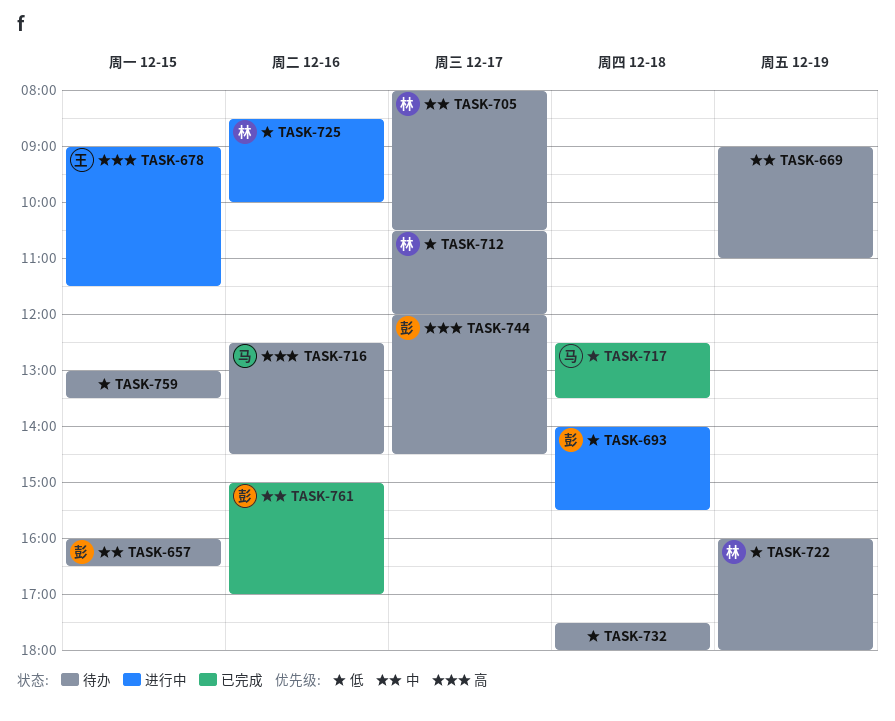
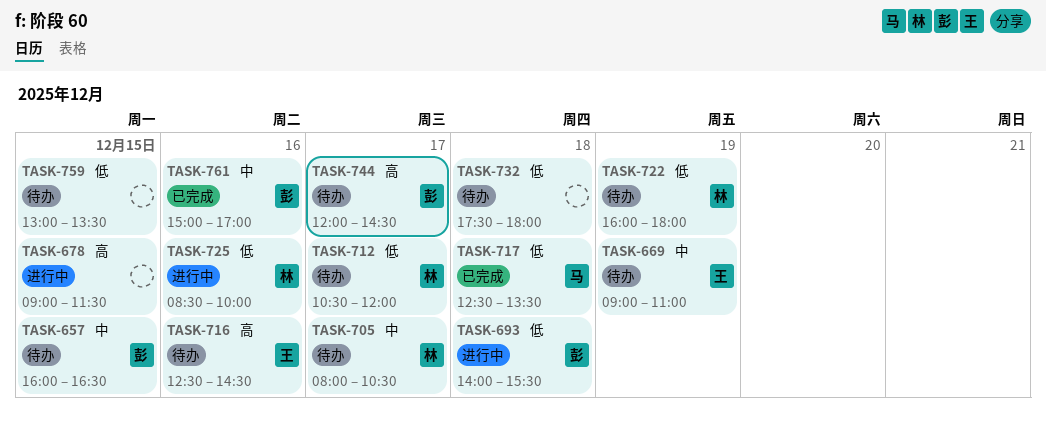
TASK-669, owner: none -> 王
TASK-678, owner: 王 -> none
TASK-716, owner: 马 -> 王

